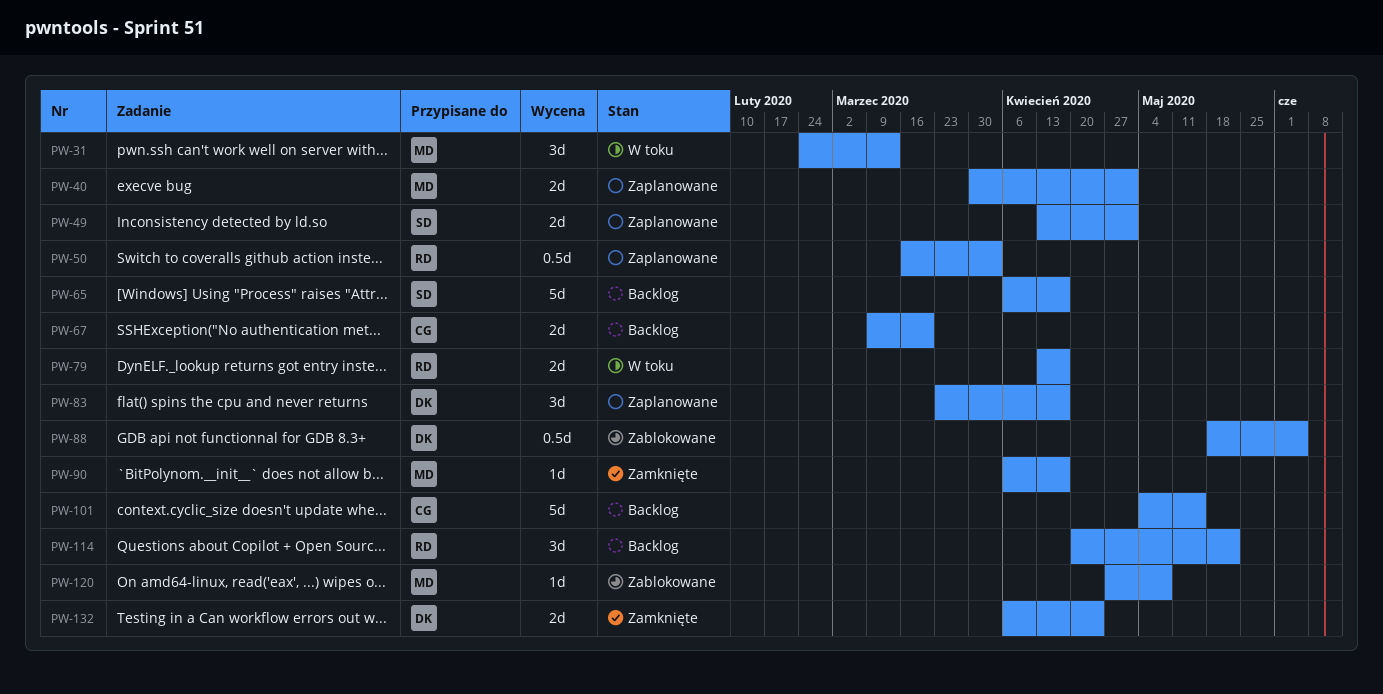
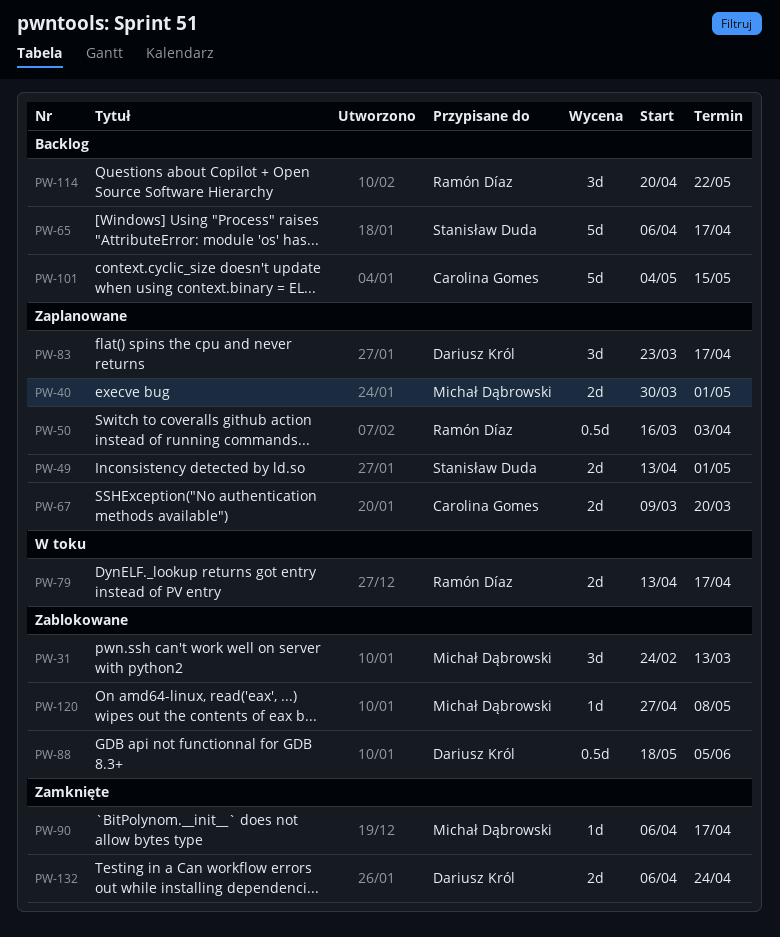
PW-31, status: W toku -> Zablokowane
PW-67, status: Backlog -> Zaplanowane

